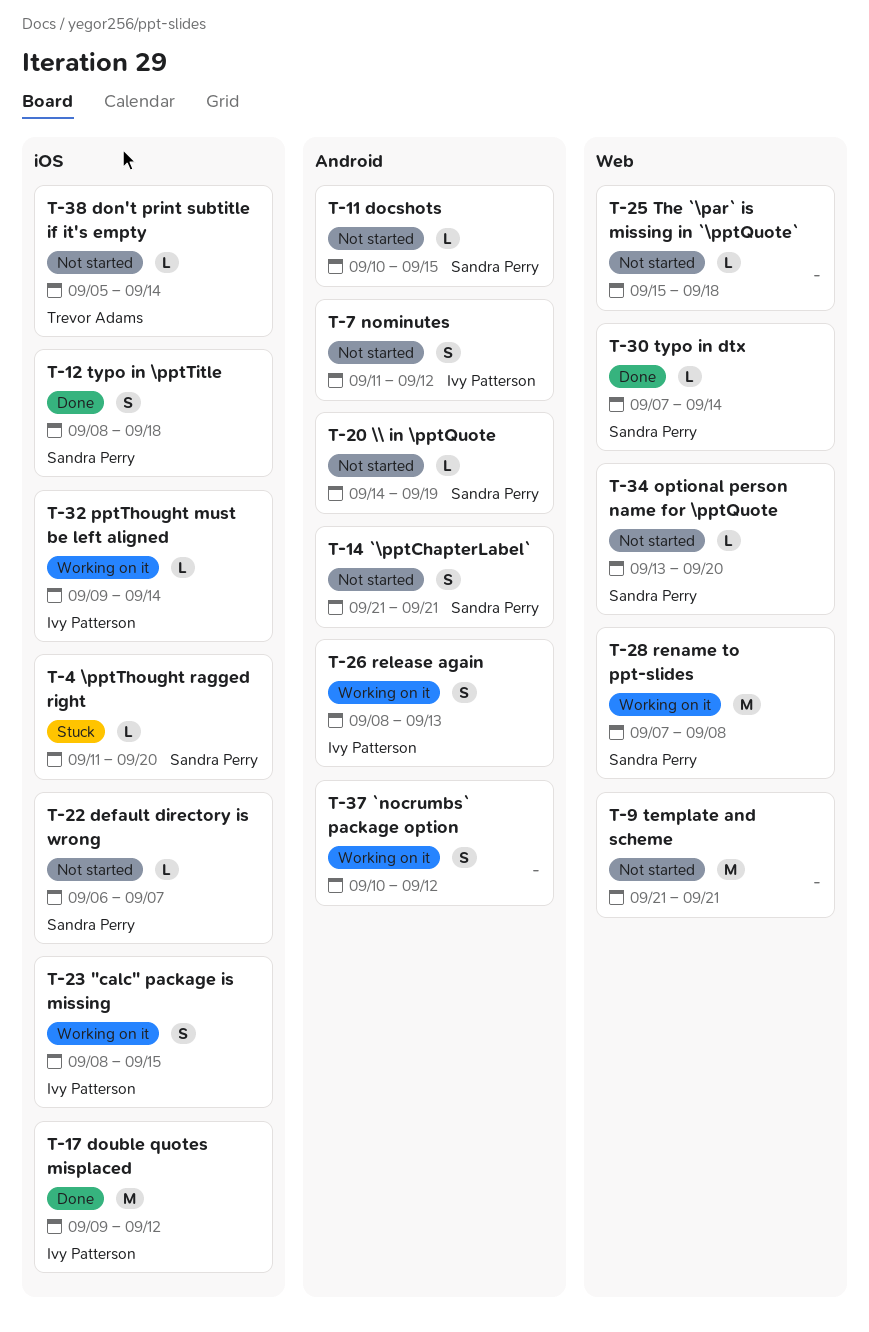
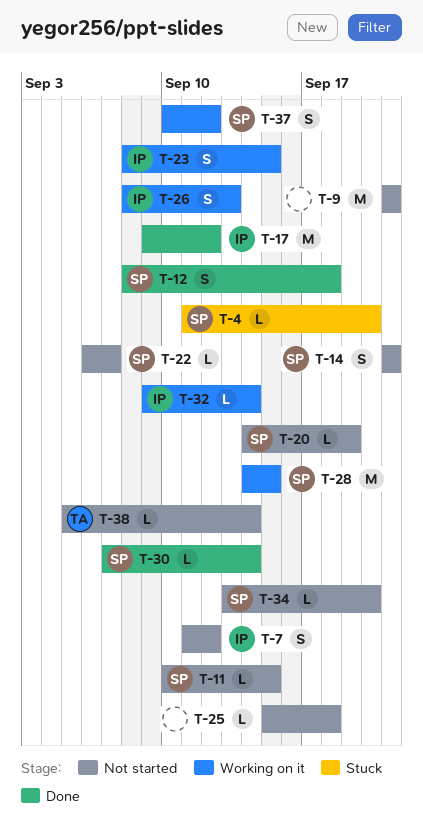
T-28, start: Sep 7 -> Sep 14
T-28, due: Sep 8 -> Sep 15
T-37, owner: none -> Sandra Perry

